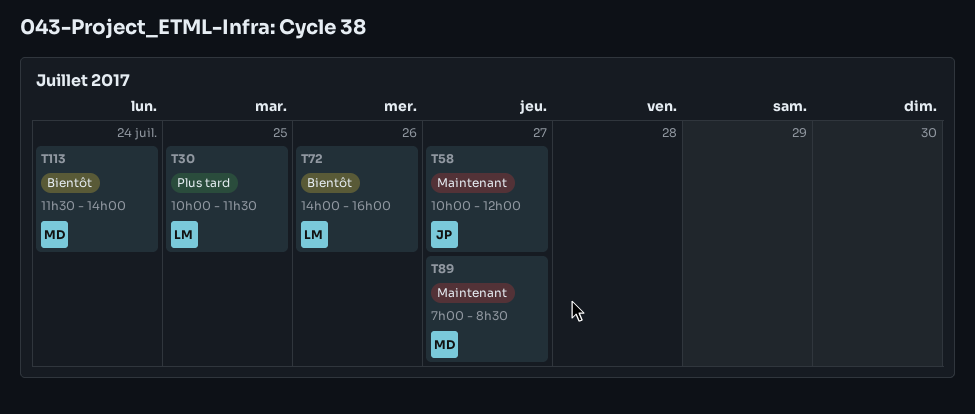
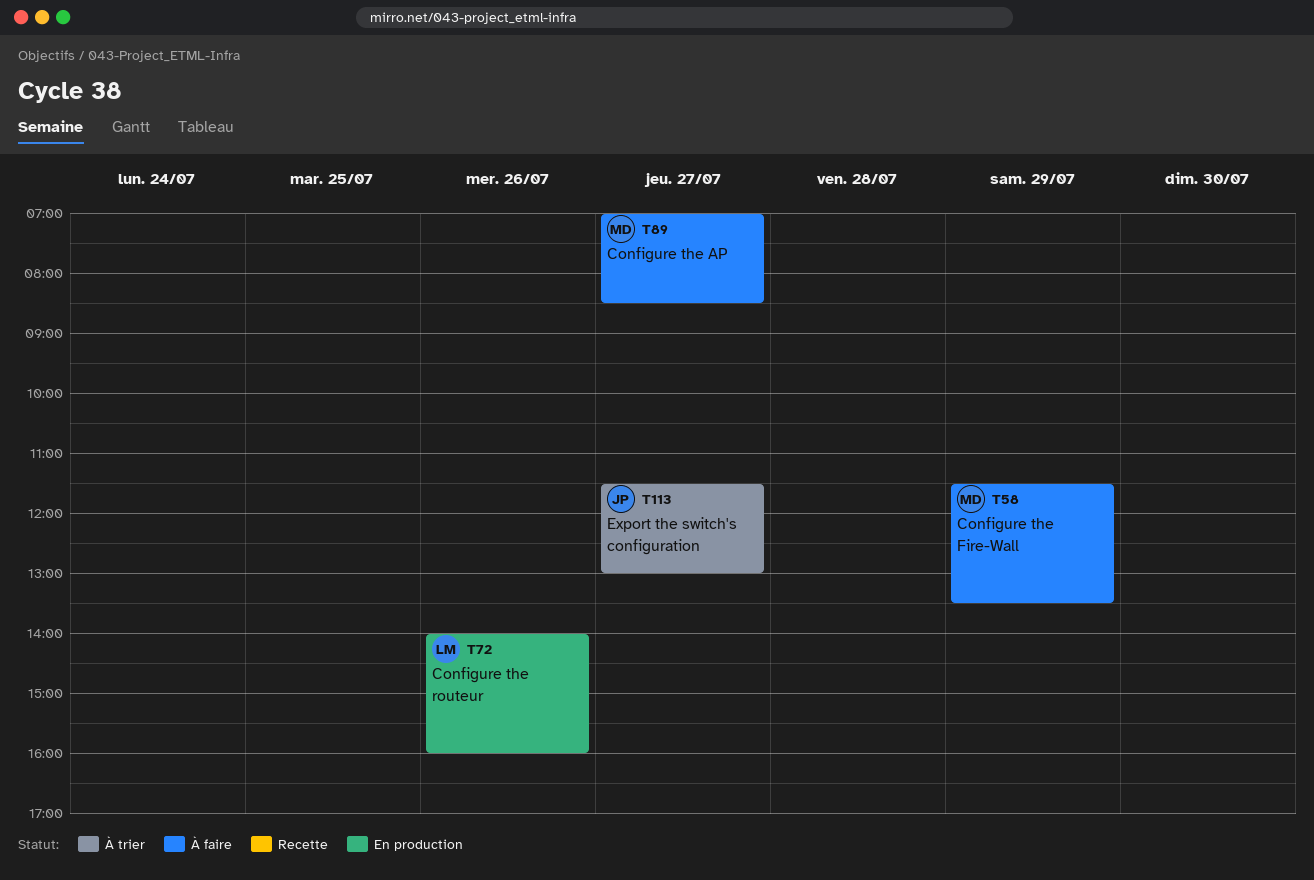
T30: present -> none
T58, owner: JP -> MD
T58, day: Jul 27 -> Jul 29
T58, begins: 10:00 -> 11:30
T58, ends: 12:00 -> 13:30
T113, owner: MD -> JP
T113, day: Jul 24 -> Jul 27
T113, ends: 14:00 -> 13:00

